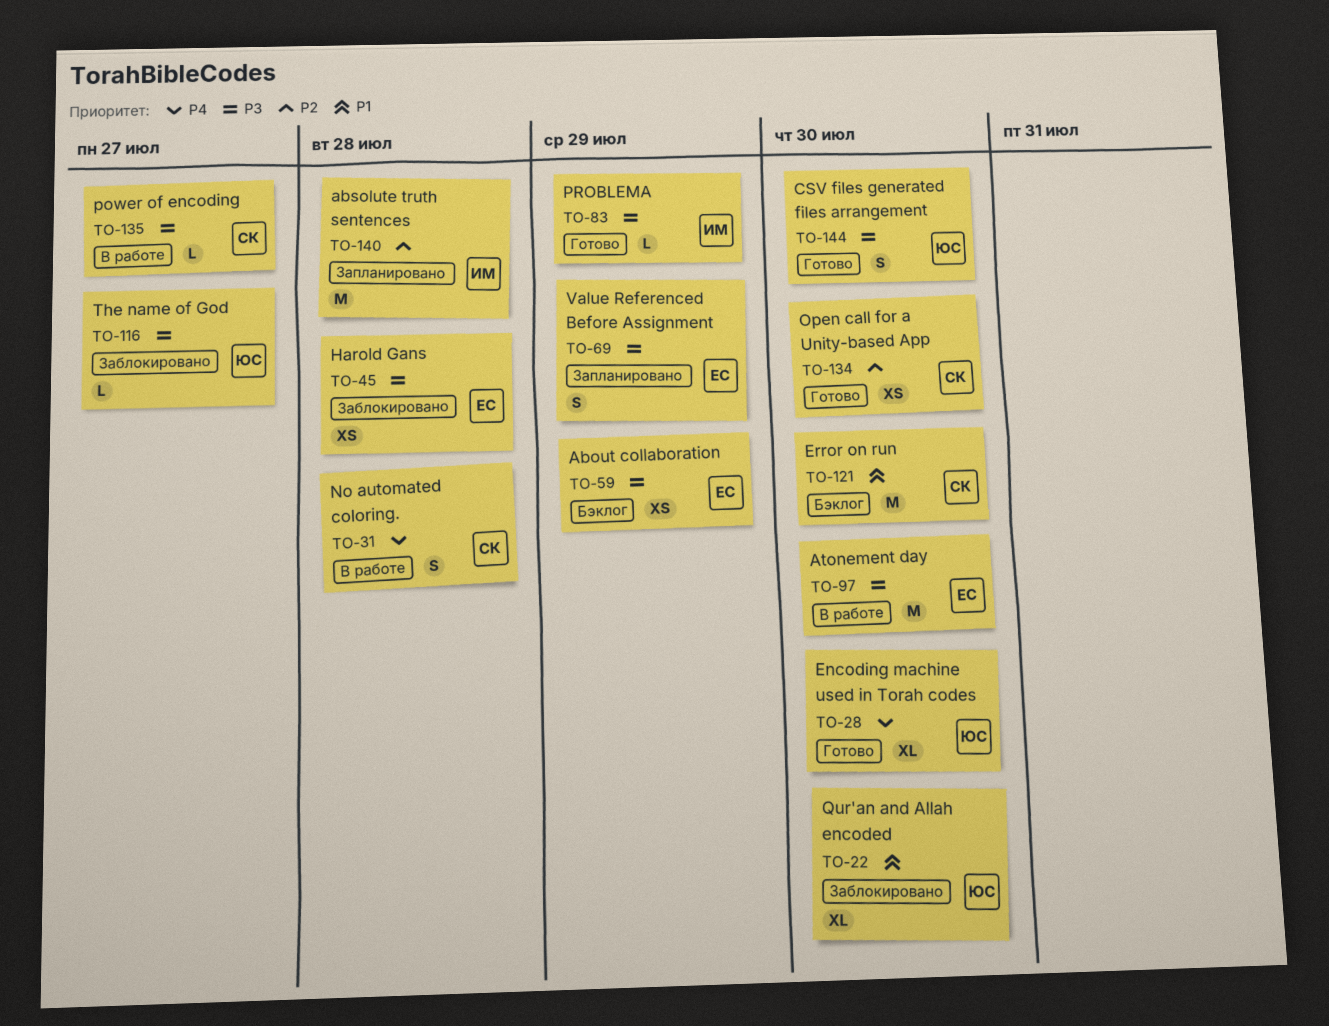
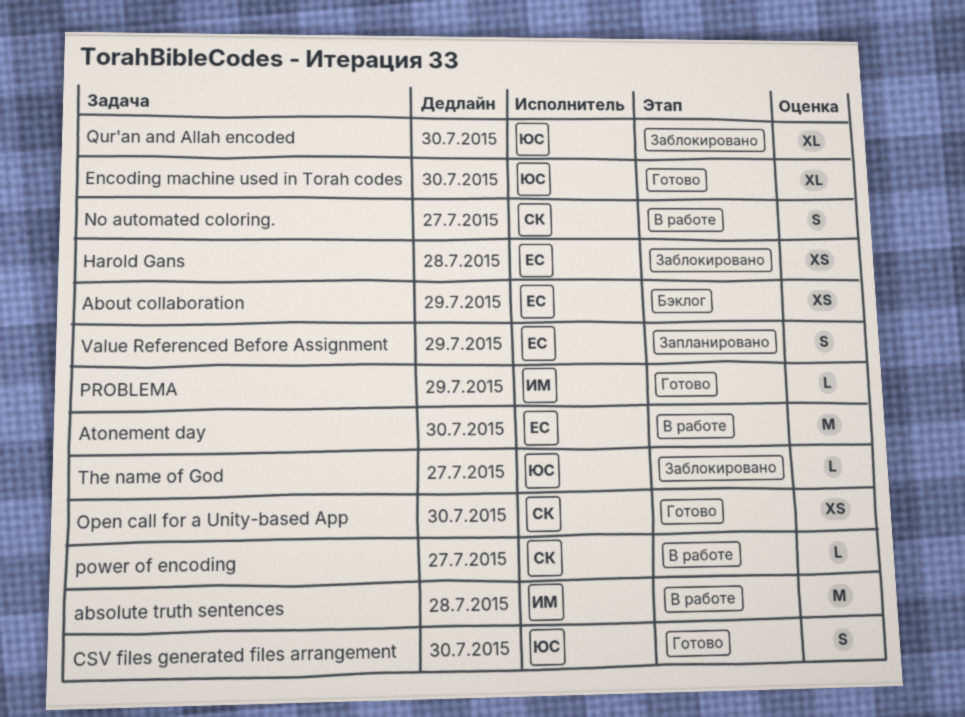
absolute truth sentences, status: Запланировано -> В работе
Error on run: present -> none
No automated coloring., due: Jul 28 -> Jul 27

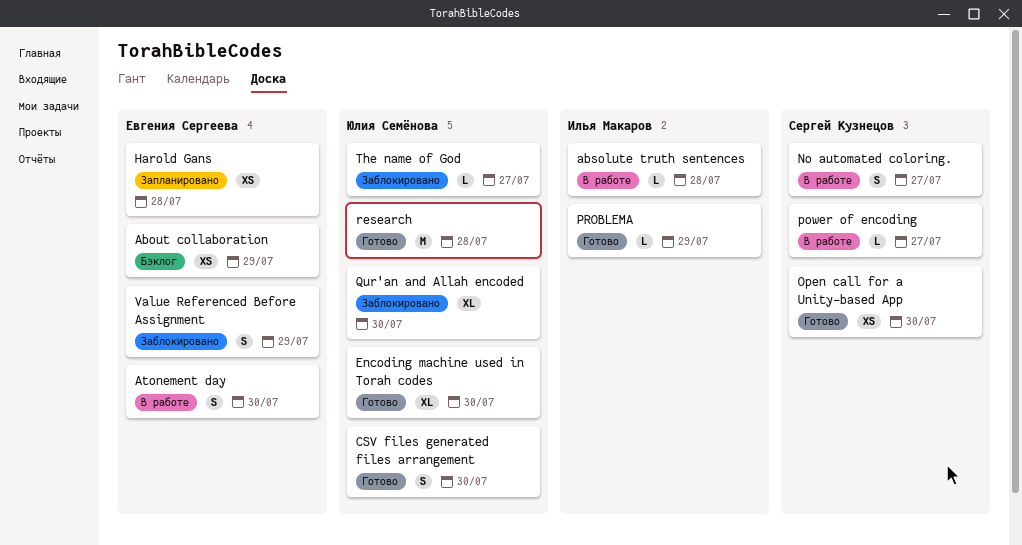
absolute truth sentences, estimate: M -> L
Atonement day, estimate: M -> S
Harold Gans, status: Заблокировано -> Запланировано
research: none -> present
Value Referenced Before Assignment, status: Запланировано -> Заблокировано

